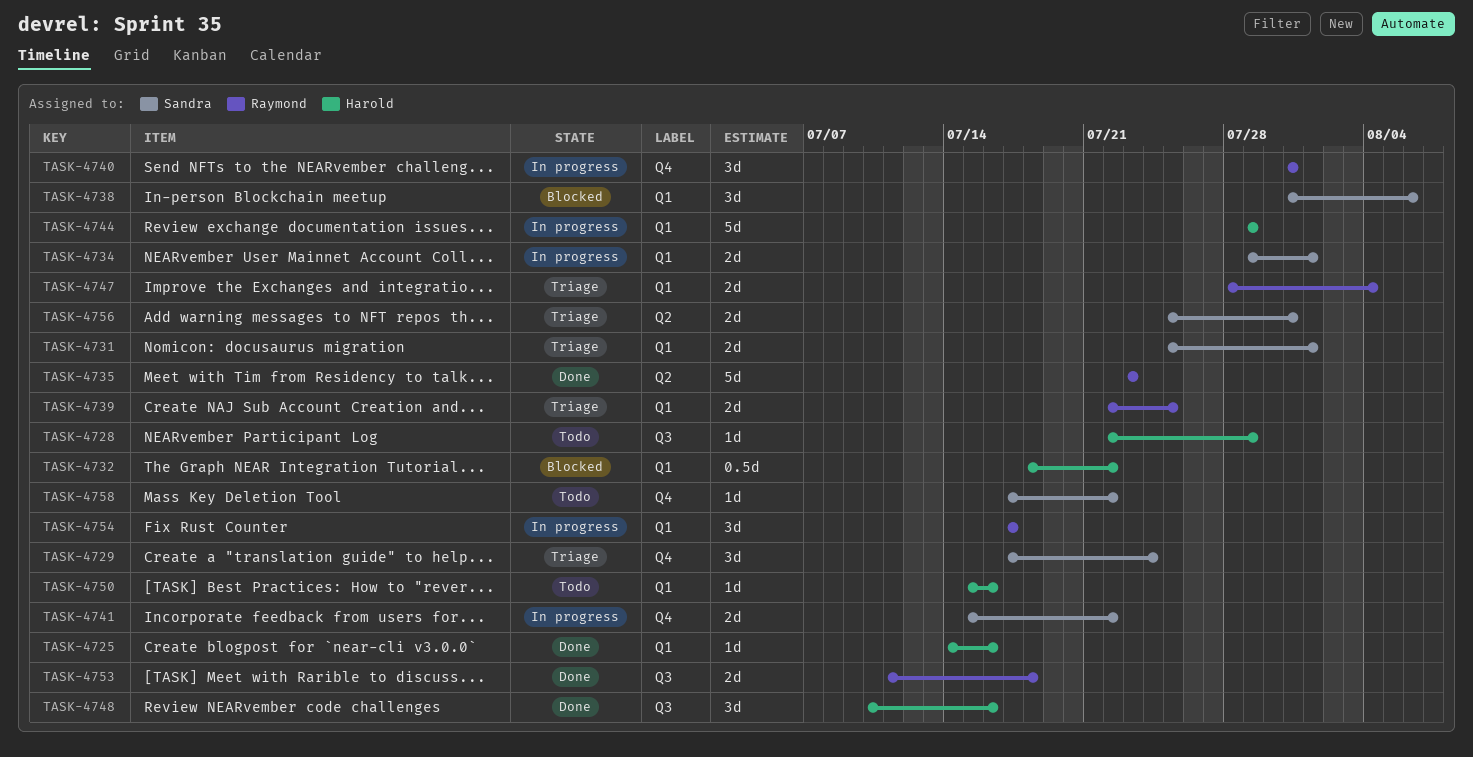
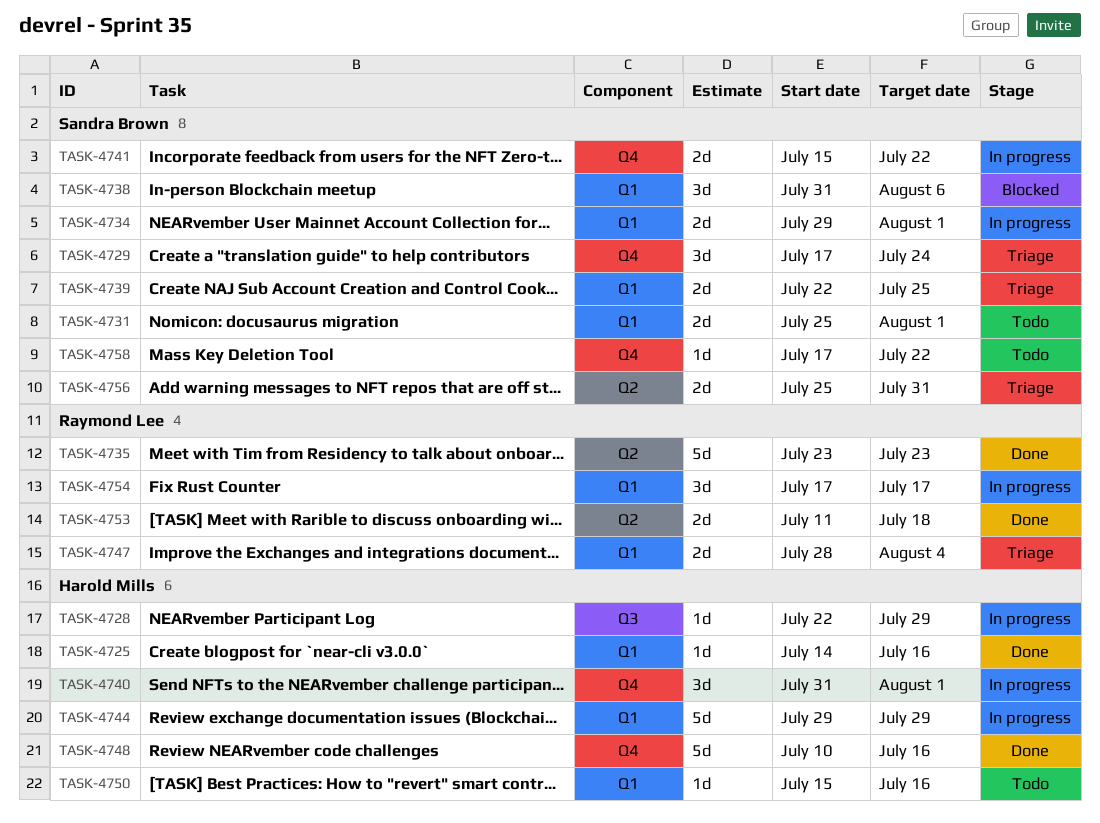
TASK-4728, status: Todo -> In progress
TASK-4731, status: Triage -> Todo
TASK-4732: present -> none
TASK-4739, owner: Raymond Lee -> Sandra Brown
TASK-4740, owner: Raymond Lee -> Harold Mills
TASK-4740, due: Jul 31 -> Aug 1
TASK-4748, label: Q3 -> Q4
TASK-4748, estimate: 3d -> 5d
TASK-4753, label: Q3 -> Q2

